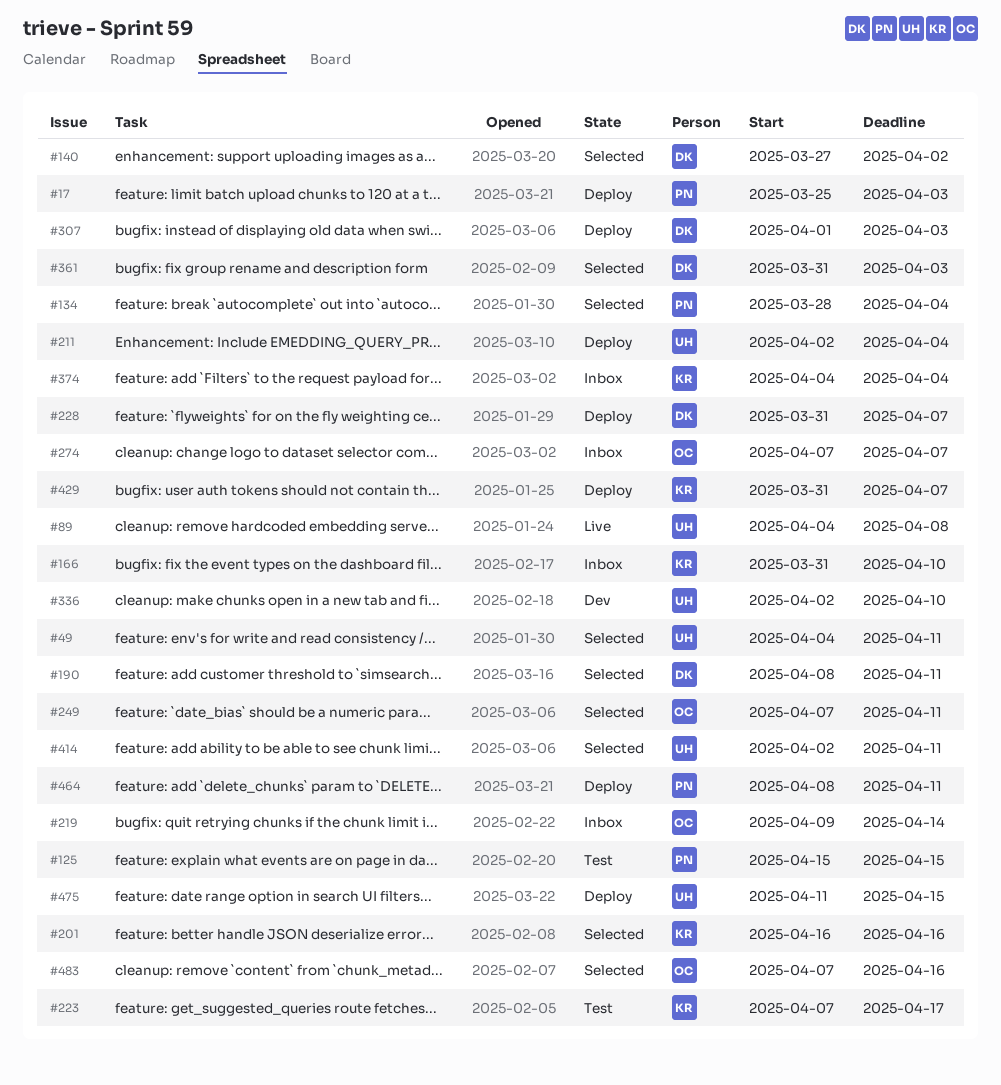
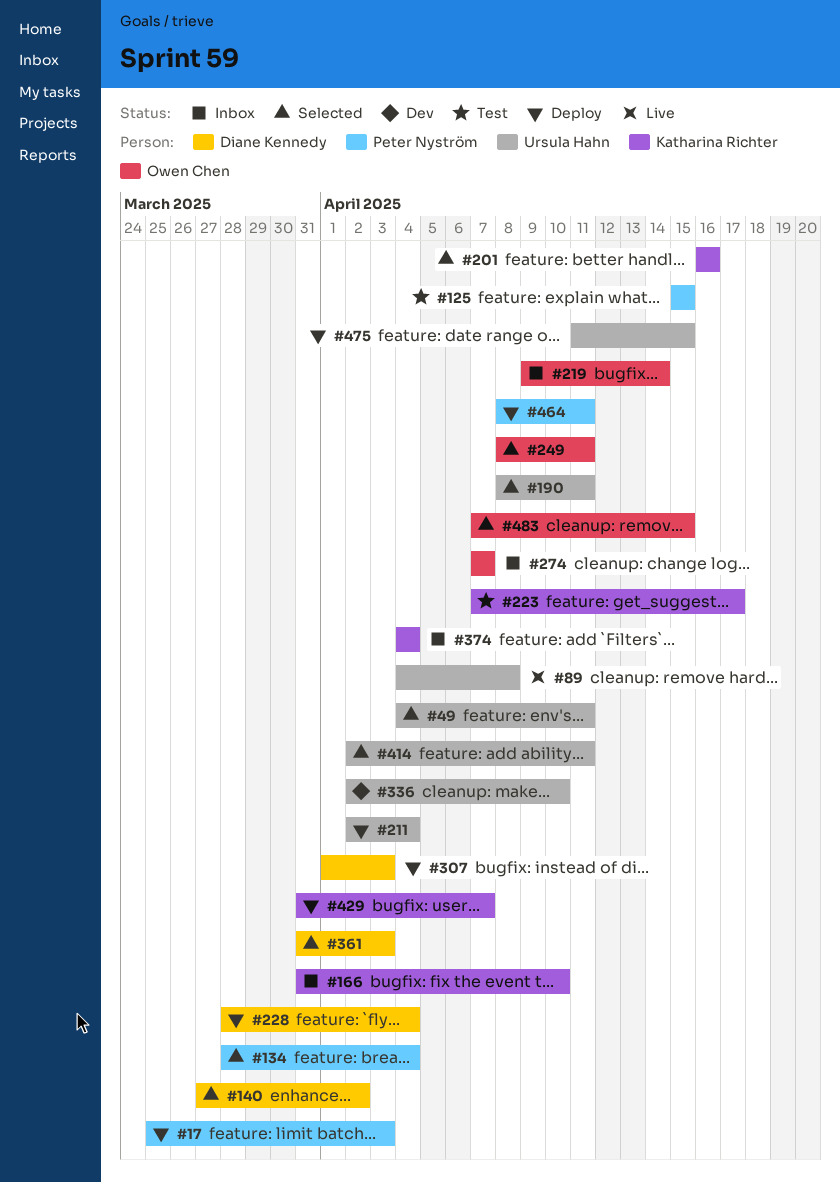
#190, owner: Diane Kennedy -> Ursula Hahn
#228, start: Mar 31 -> Mar 28
#228, due: Apr 7 -> Apr 4
#249, start: Apr 7 -> Apr 8
#483, due: Apr 16 -> Apr 15

